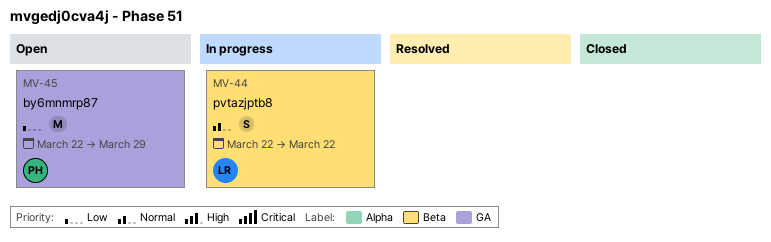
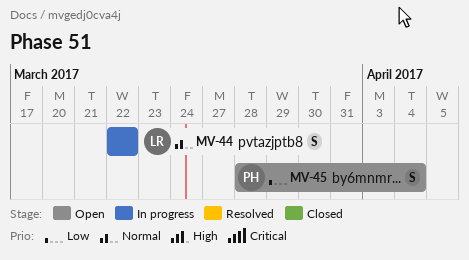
MV-45, estimate: M -> S
MV-45, start: Mar 22 -> Mar 28
MV-45, due: Mar 29 -> Apr 4

